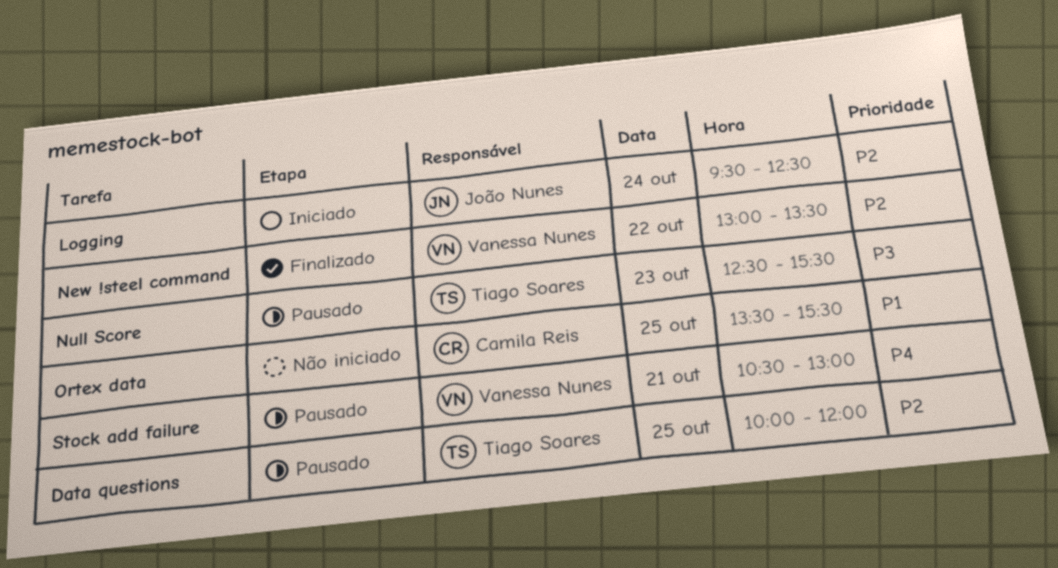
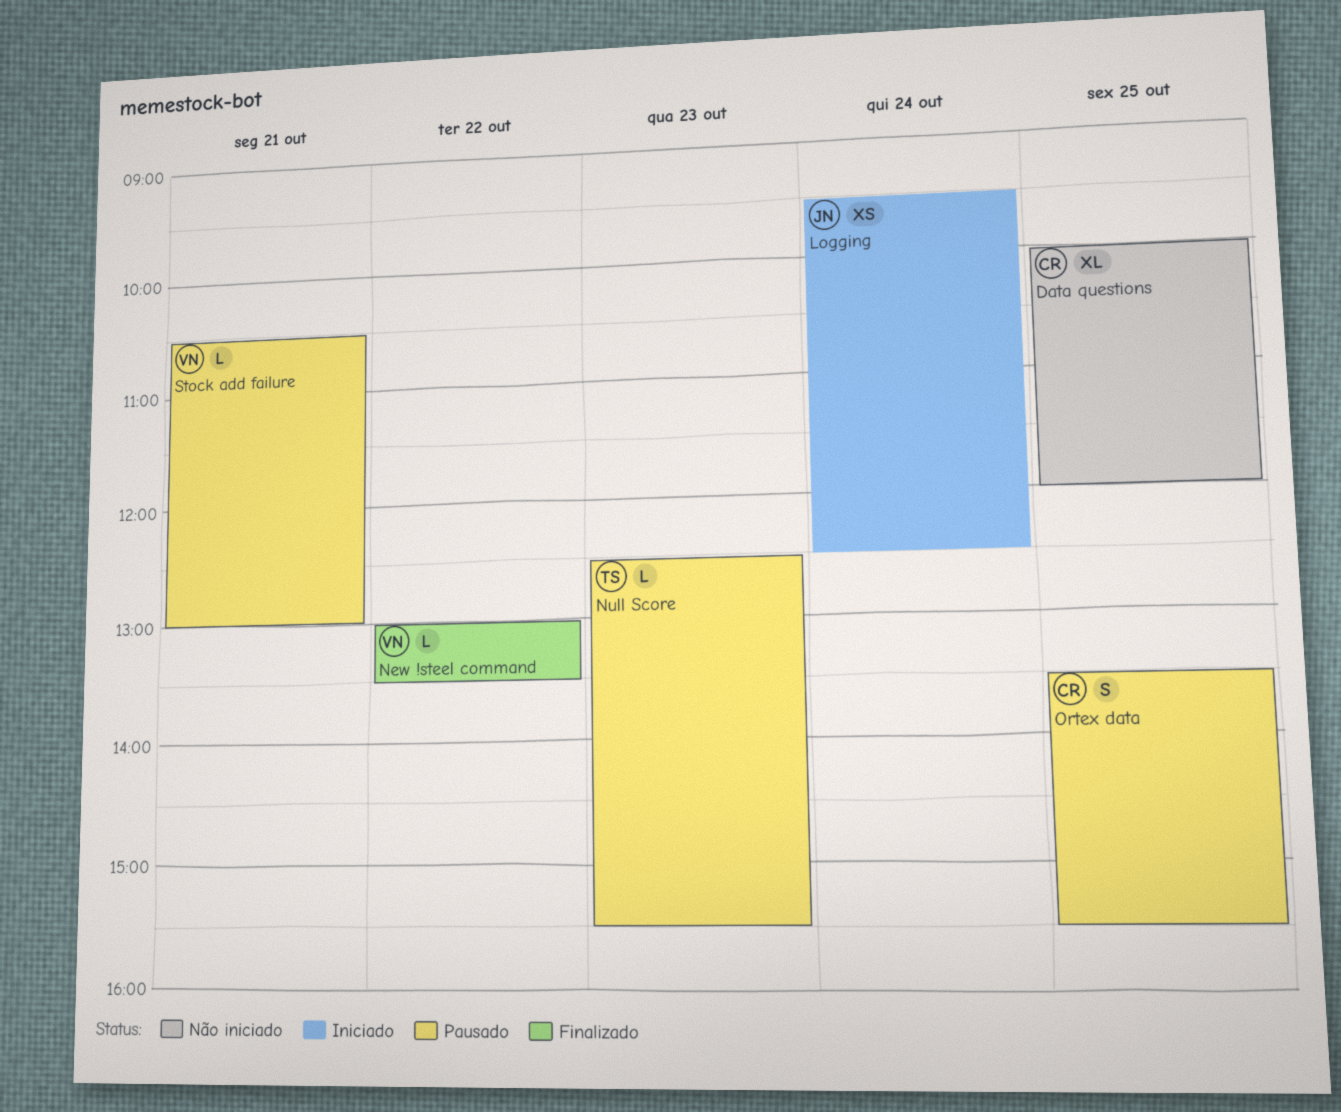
Data questions, status: Pausado -> Não iniciado
Data questions, owner: Tiago Soares -> Camila Reis
Ortex data, status: Não iniciado -> Pausado

